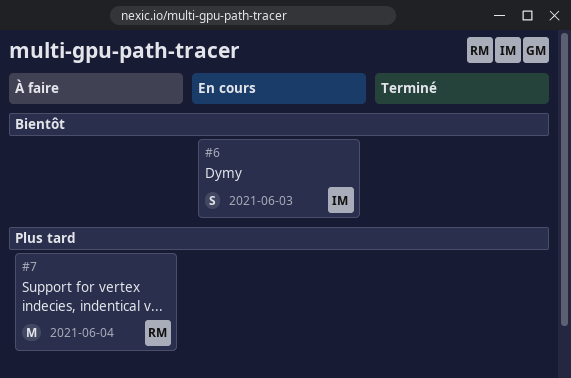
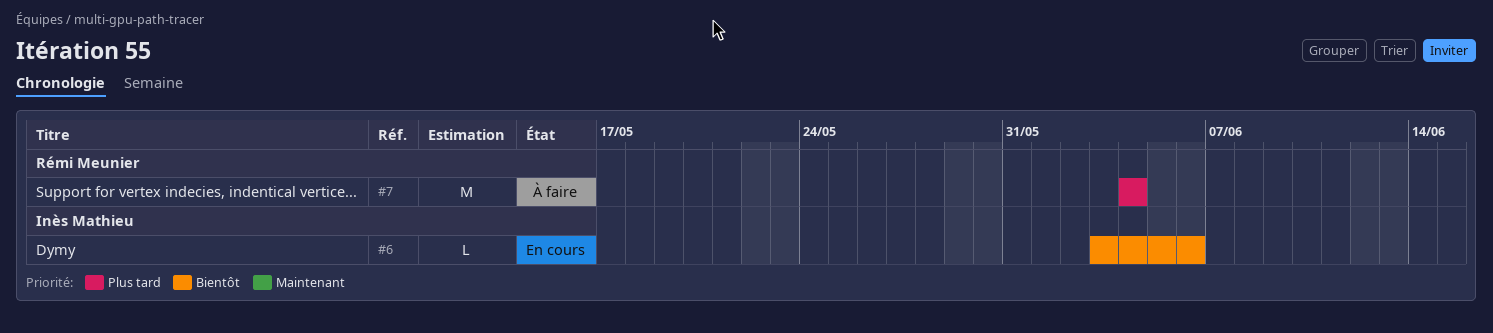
#6, estimate: S -> L
#6, due: Jun 3 -> Jun 6

